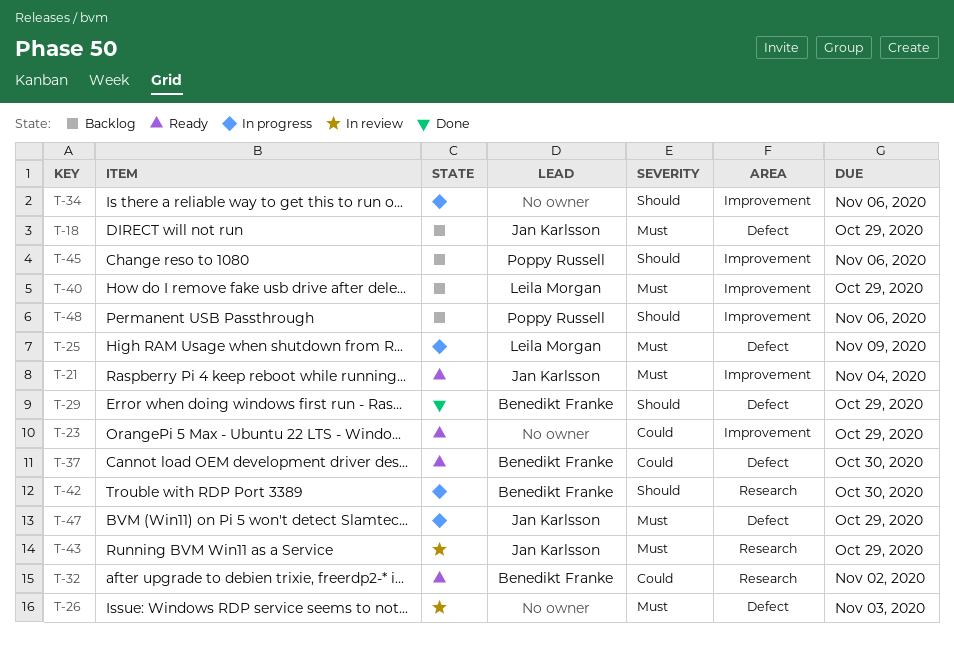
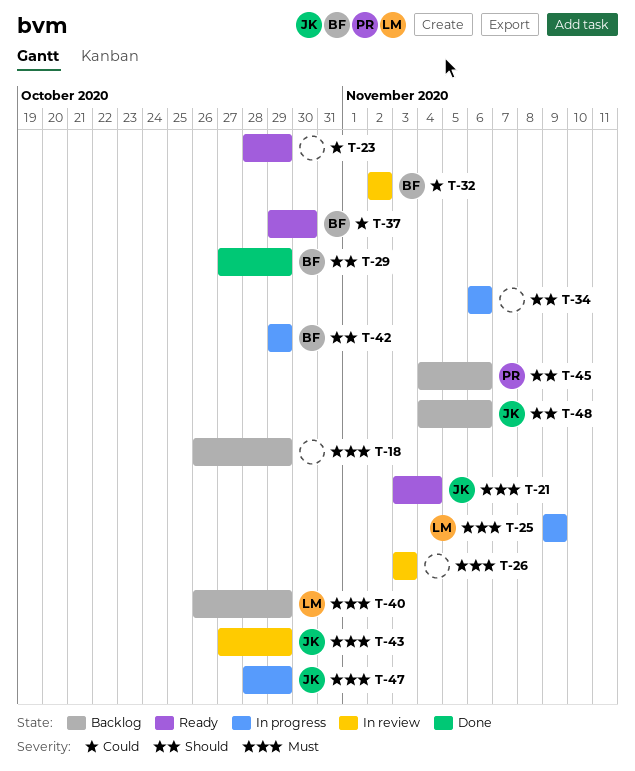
T-18, owner: Jan Karlsson -> none
T-32, status: Ready -> In review
T-42, due: Oct 30 -> Oct 29
T-48, owner: Poppy Russell -> Jan Karlsson

